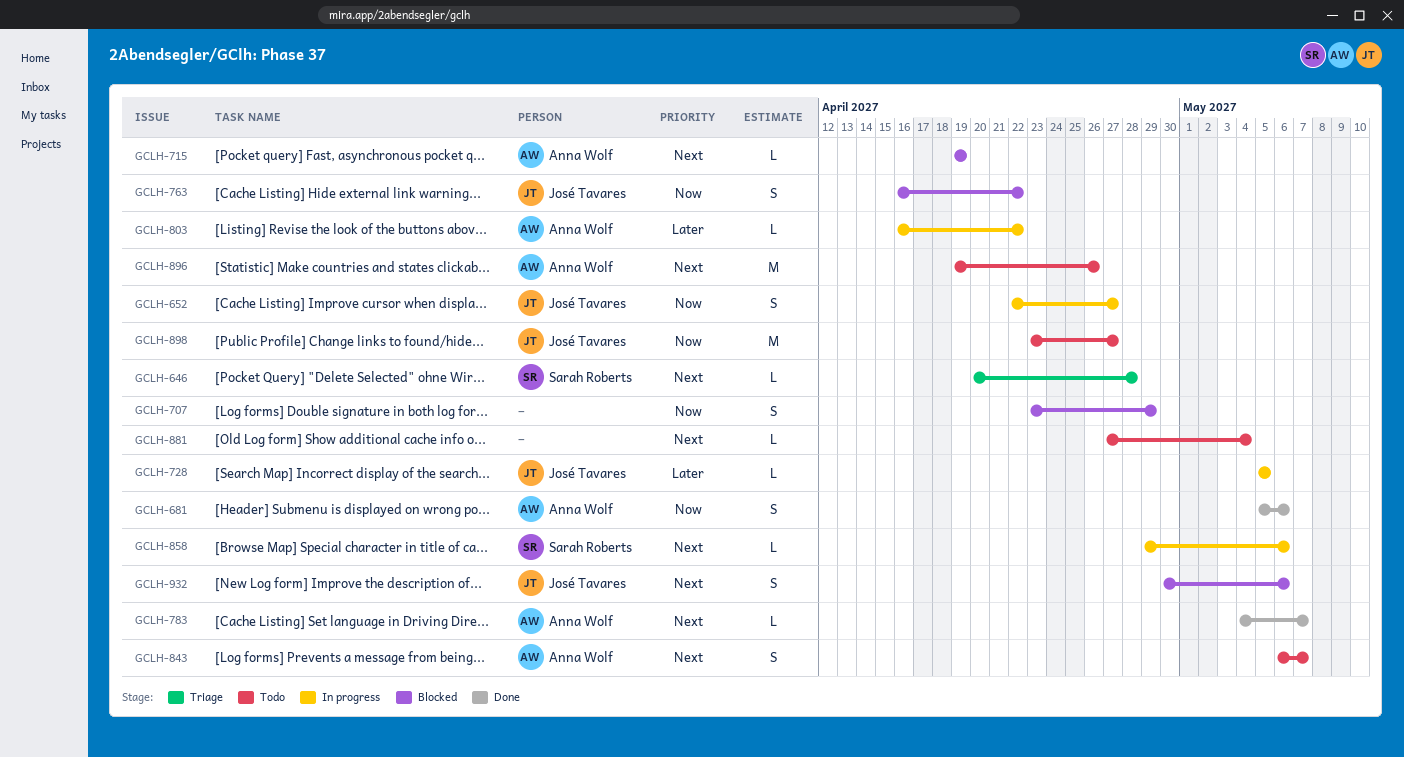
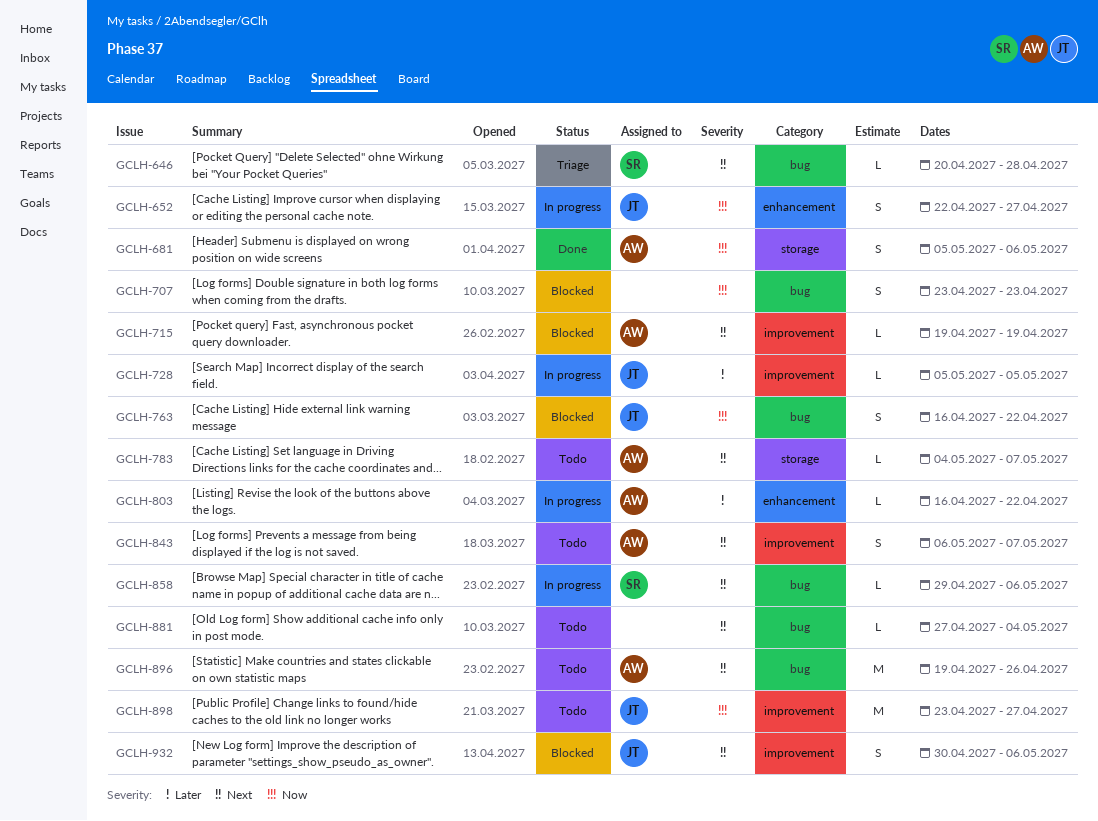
GCLH-707, due: Apr 29 -> Apr 23
GCLH-783, status: Done -> Todo

